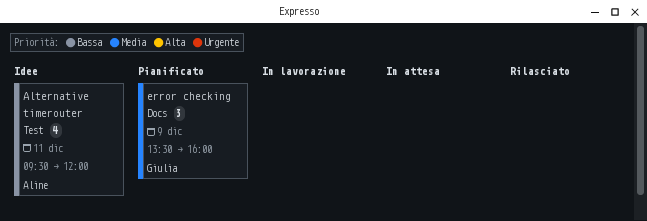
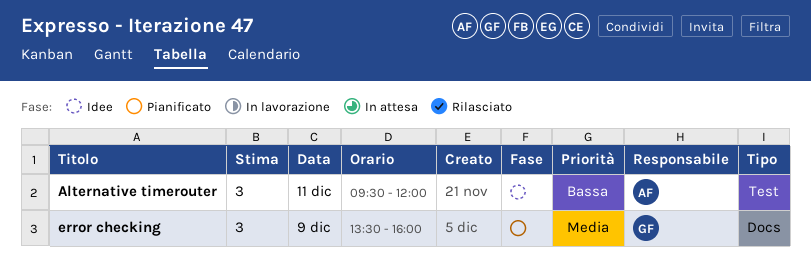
Alternative timerouter, estimate: 4 -> 3

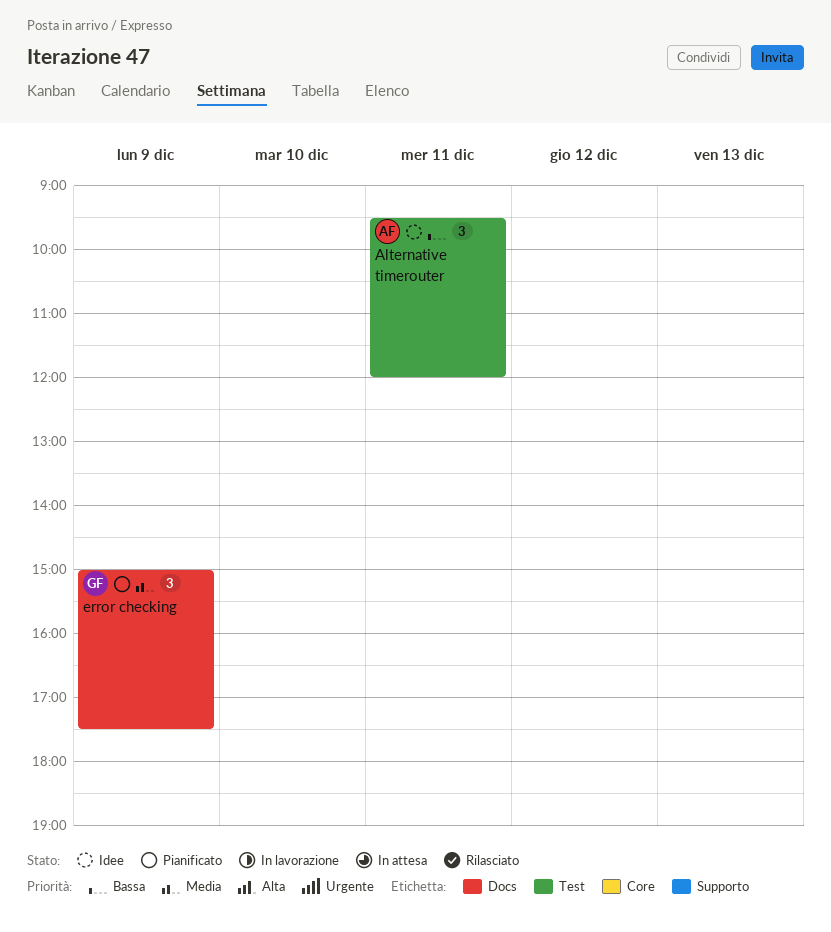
error checking, begins: 13:30 -> 15:00
error checking, ends: 16:00 -> 17:30

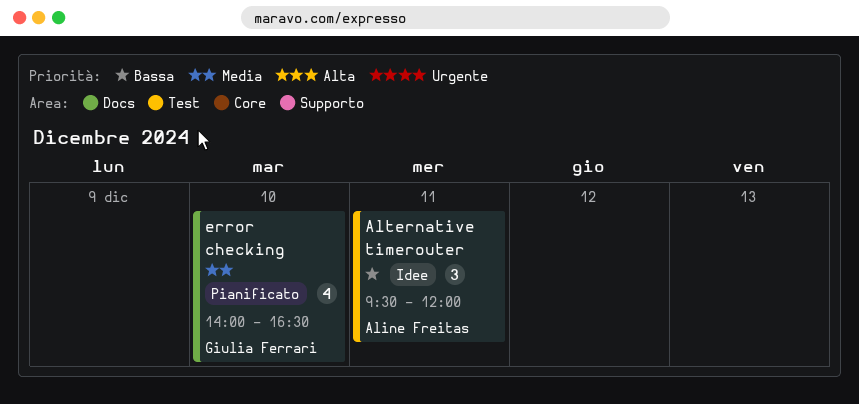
error checking, estimate: 3 -> 4
error checking, day: Dec 9 -> Dec 10
error checking, begins: 15:00 -> 14:00
error checking, ends: 17:30 -> 16:30

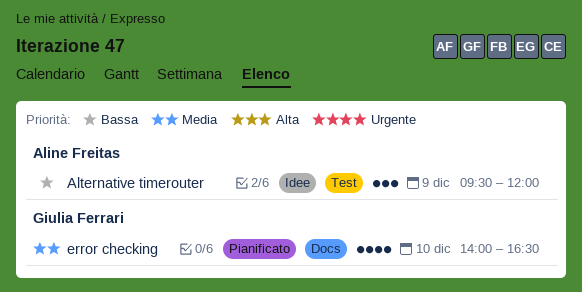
Alternative timerouter, day: Dec 11 -> Dec 9

